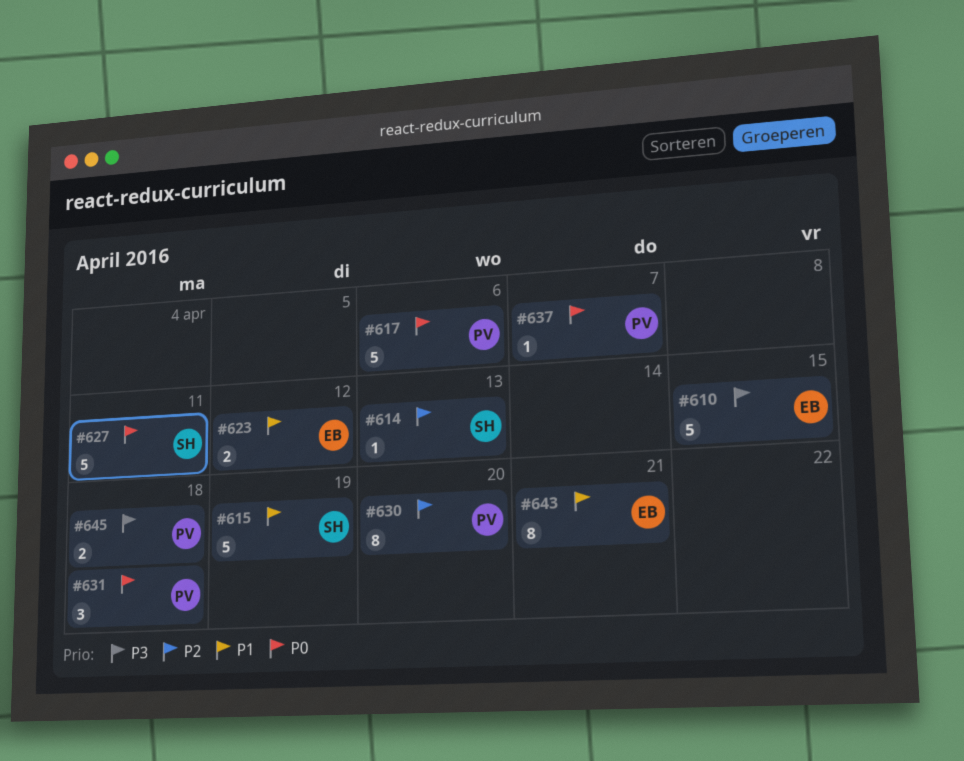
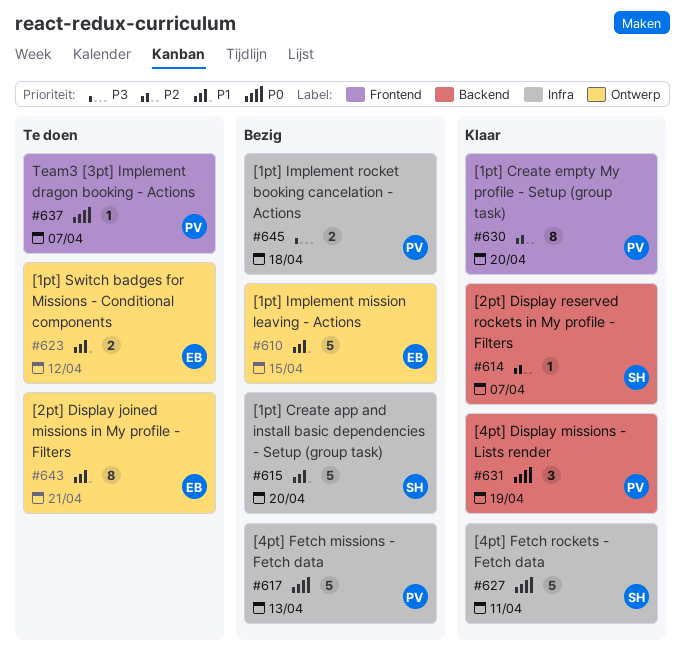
#610, priority: P3 -> P1
#614, due: Apr 13 -> Apr 7
#615, due: Apr 19 -> Apr 20
#617, due: Apr 6 -> Apr 13
#631, due: Apr 18 -> Apr 19

